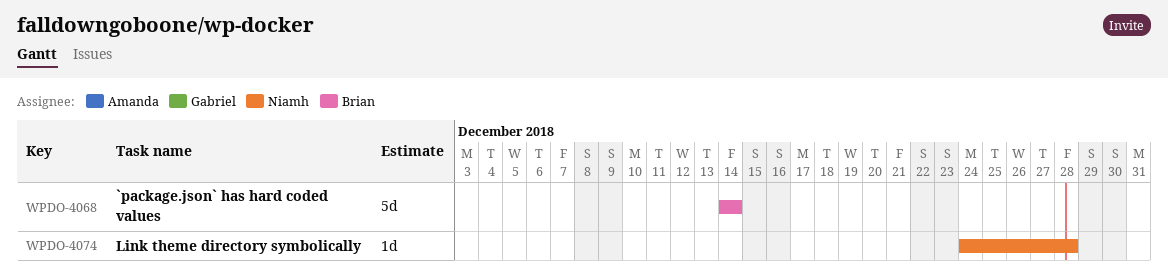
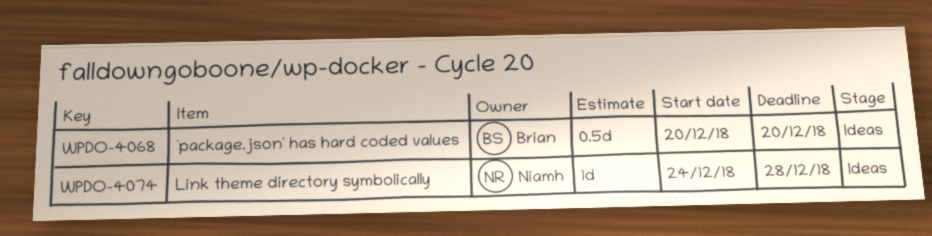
WPDO-4068, estimate: 5d -> 0.5d
WPDO-4068, start: Dec 14 -> Dec 20
WPDO-4068, due: Dec 14 -> Dec 20

